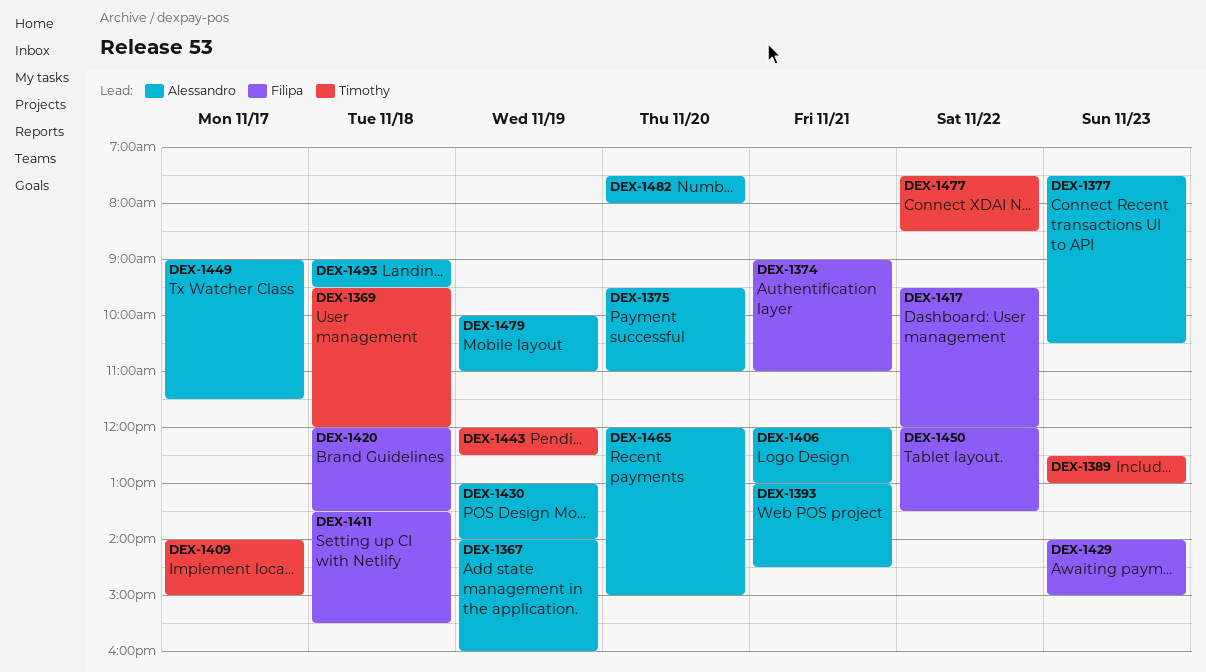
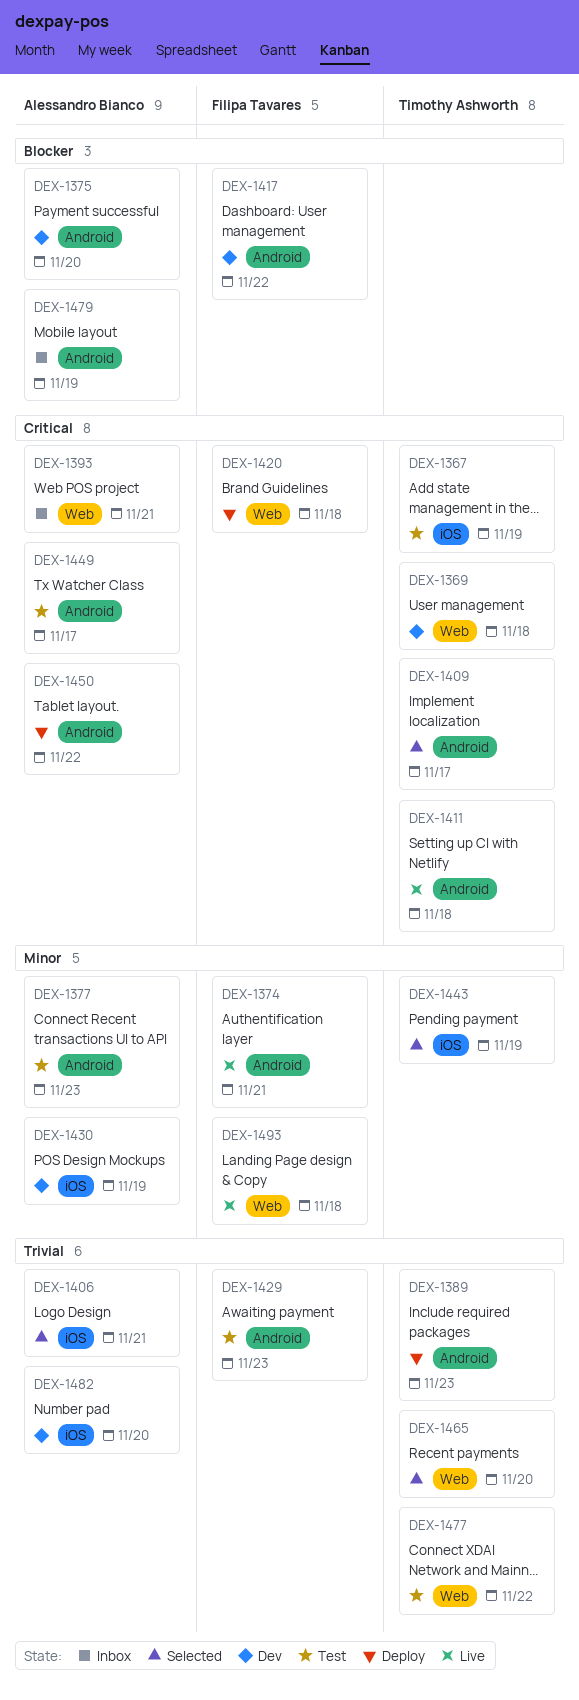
DEX-1367, owner: Alessandro Bianco -> Timothy Ashworth
DEX-1411, owner: Filipa Tavares -> Timothy Ashworth
DEX-1450, owner: Filipa Tavares -> Alessandro Bianco
DEX-1465, owner: Alessandro Bianco -> Timothy Ashworth
DEX-1493, owner: Alessandro Bianco -> Filipa Tavares

